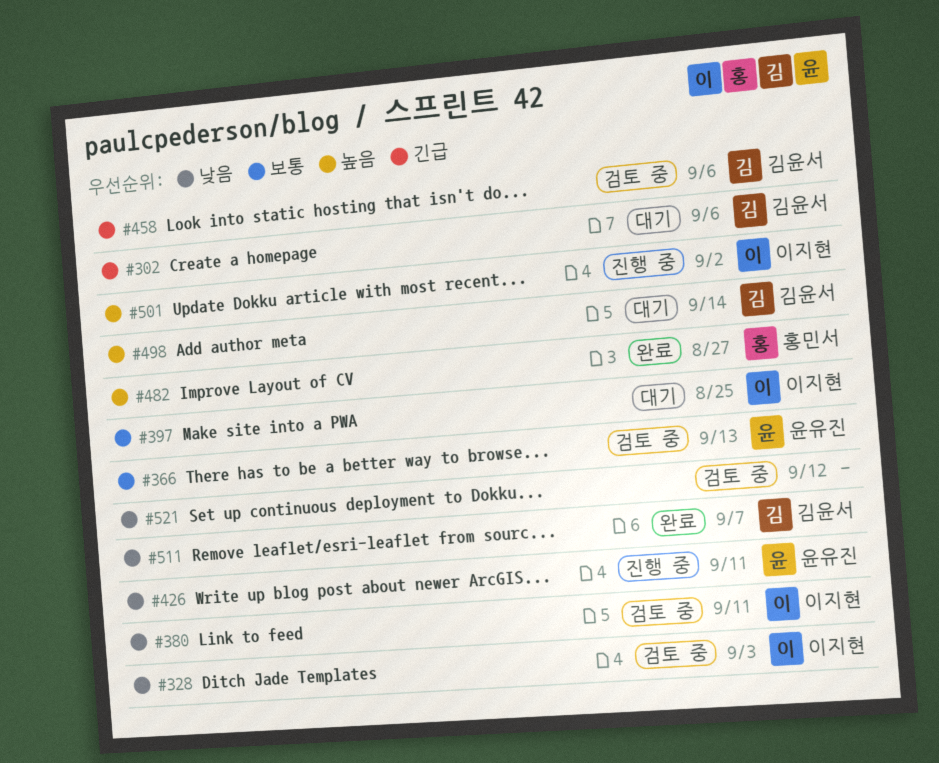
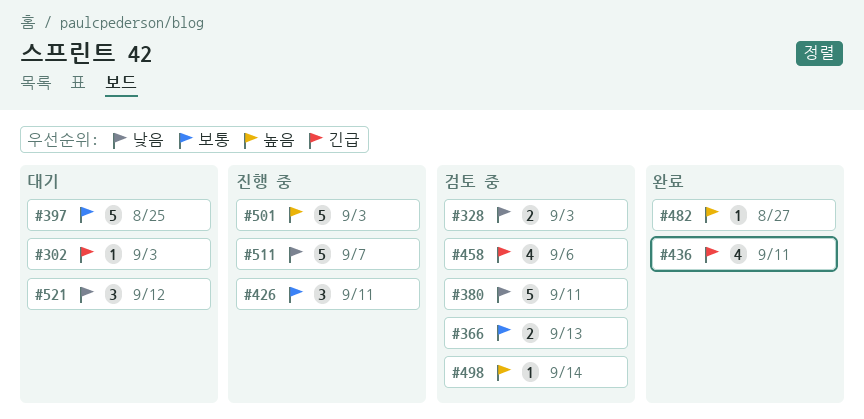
#302, due: Sep 6 -> Sep 3
#426, priority: 낮음 -> 보통
#436: none -> present
#498, status: 대기 -> 검토 중
#501, due: Sep 2 -> Sep 3
#511, status: 완료 -> 진행 중
#521, status: 검토 중 -> 대기

